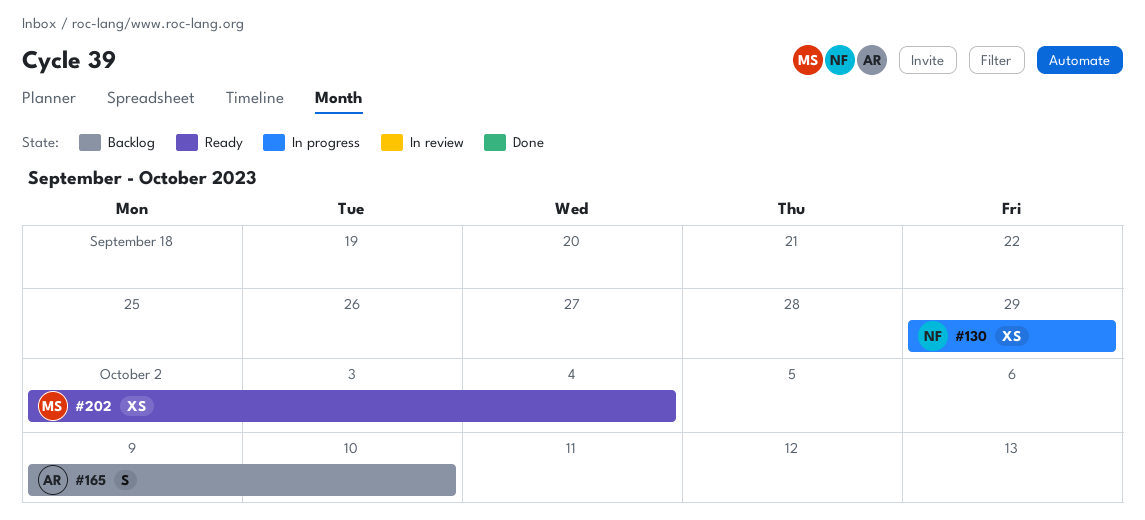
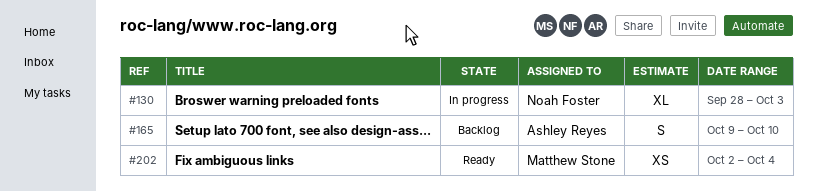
#130, estimate: XS -> XL
#130, start: Sep 29 -> Sep 28
#130, due: Sep 29 -> Oct 3

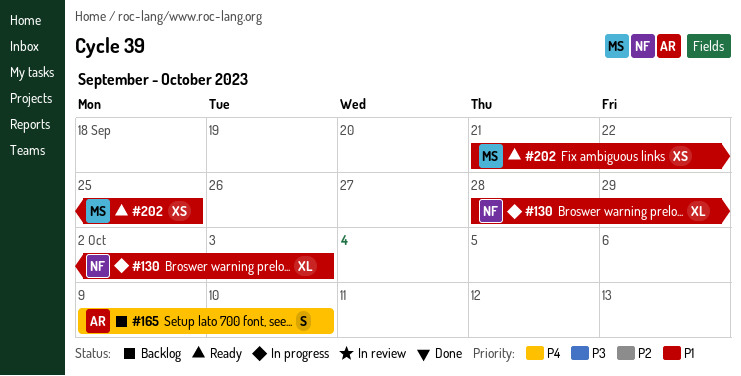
#202, start: Oct 2 -> Sep 21
#202, due: Oct 4 -> Sep 25

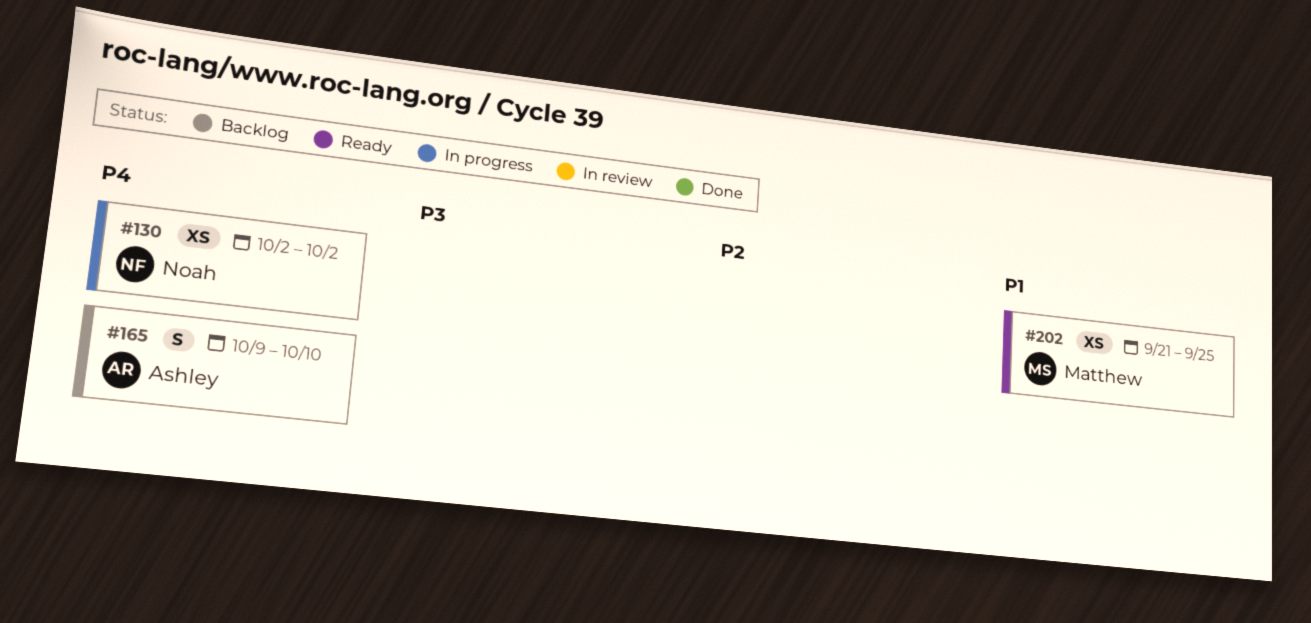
#130, priority: P1 -> P4
#130, estimate: XL -> XS
#130, start: Sep 28 -> Oct 2
#130, due: Oct 3 -> Oct 2

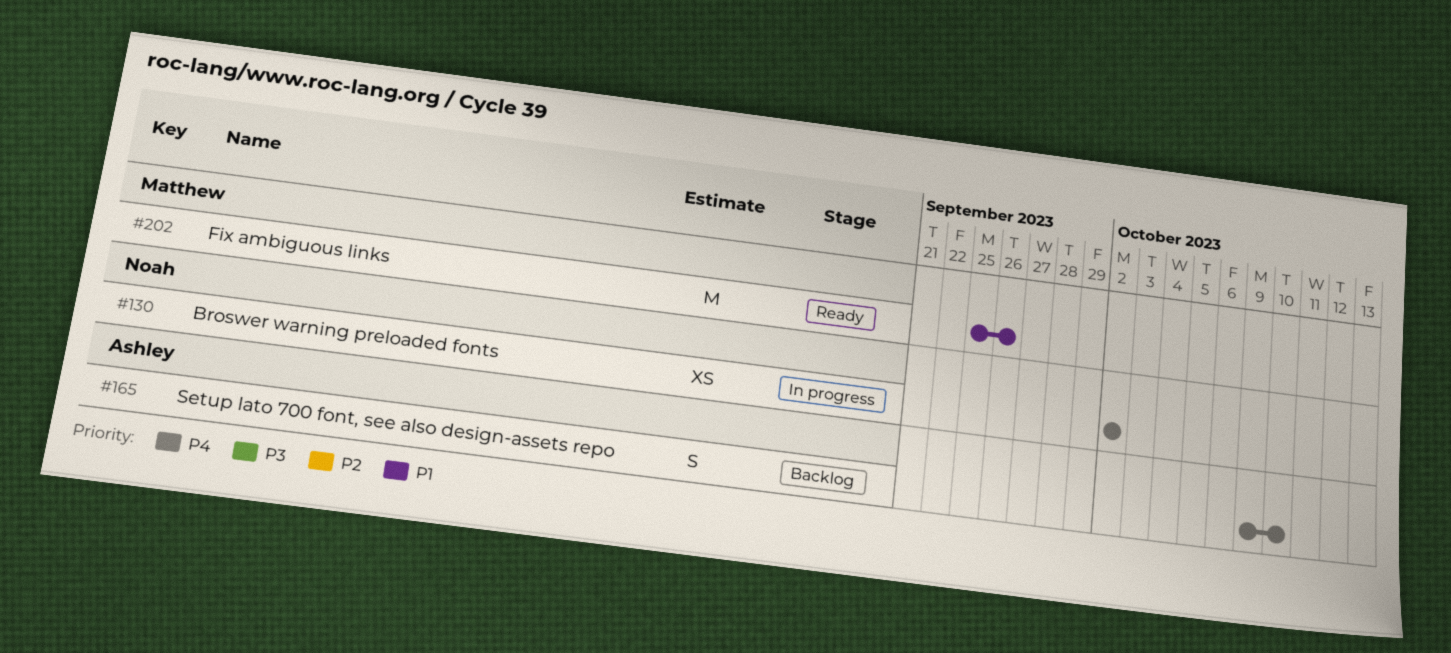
#202, estimate: XS -> M
#202, start: Sep 21 -> Sep 25
#202, due: Sep 25 -> Sep 26

